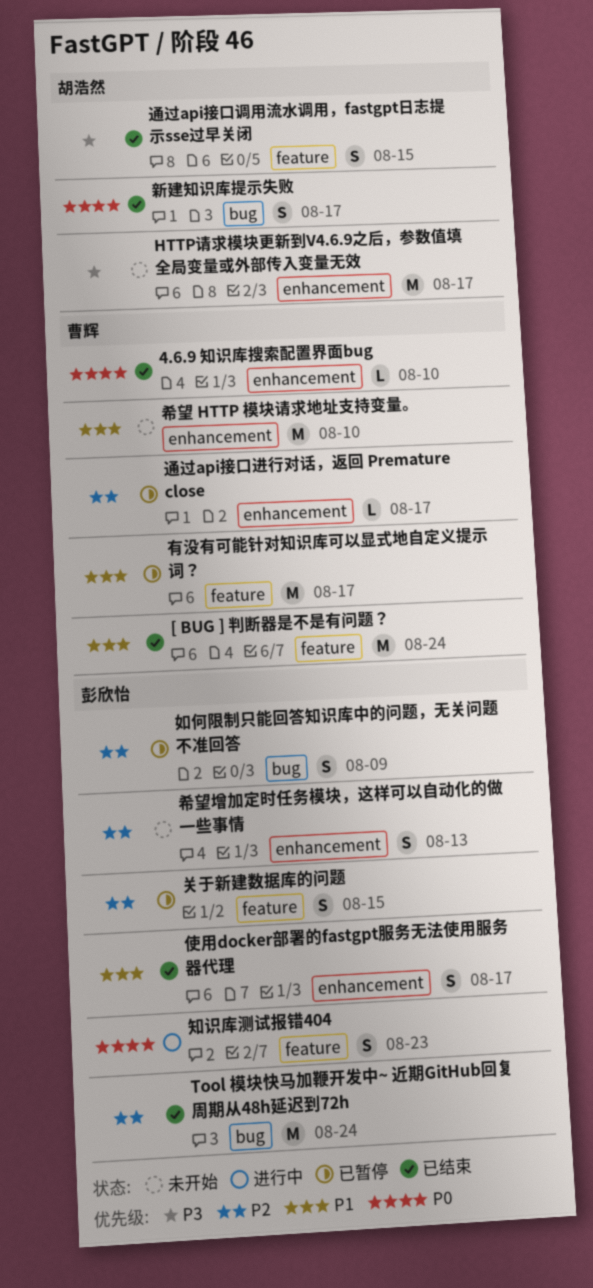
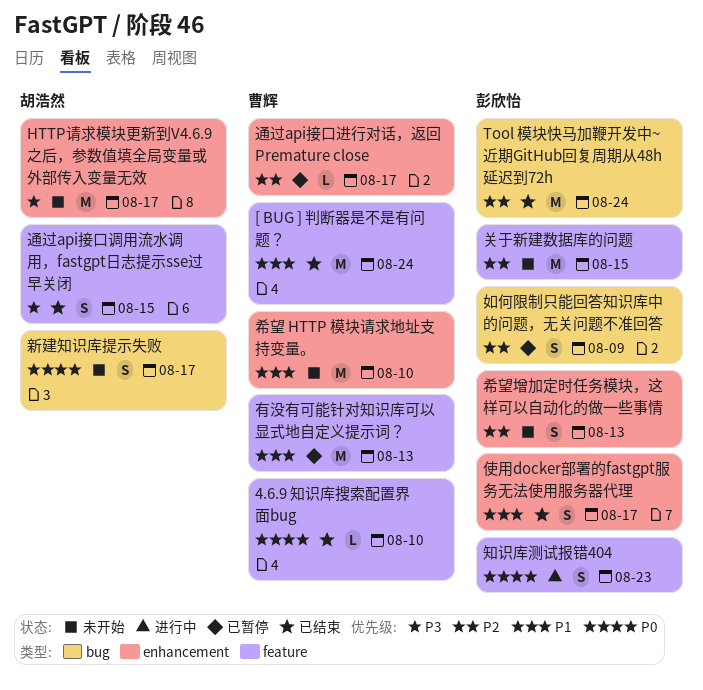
4.6.9 知识库搜索配置界面bug, label: enhancement -> feature
关于新建数据库的问题, status: 已暂停 -> 未开始
关于新建数据库的问题, estimate: S -> M
新建知识库提示失败, status: 已结束 -> 未开始
有没有可能针对知识库可以显式地自定义提示词？, due: Aug 17 -> Aug 13

